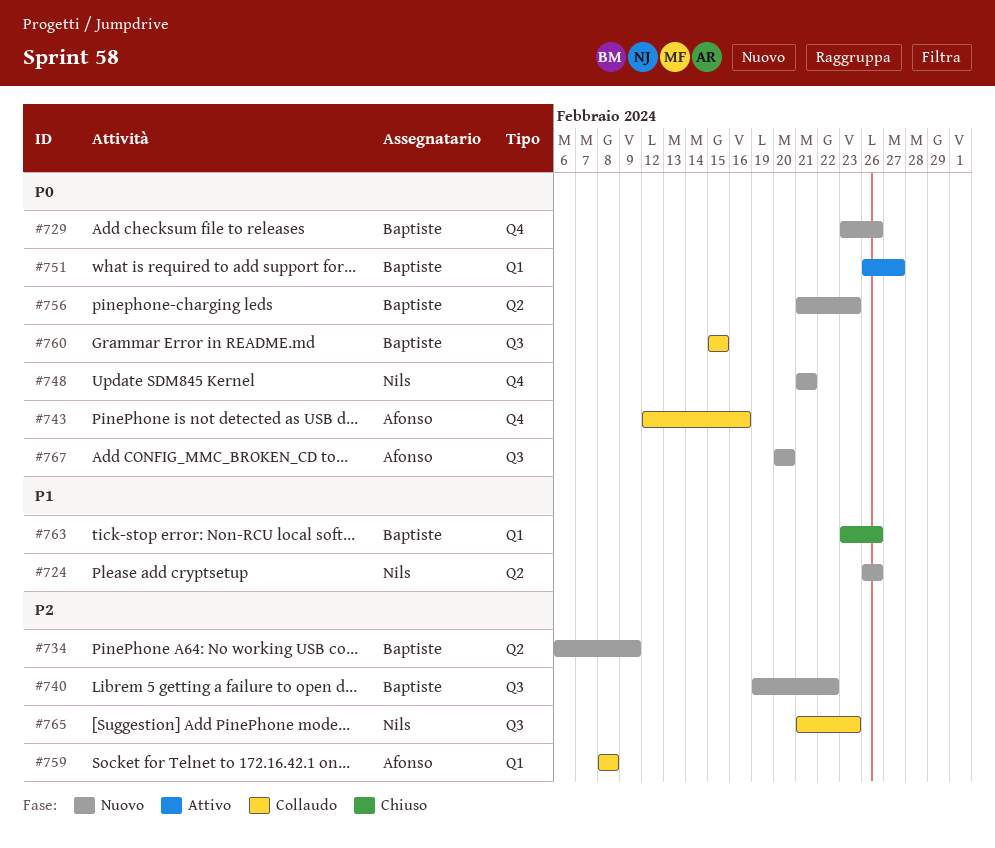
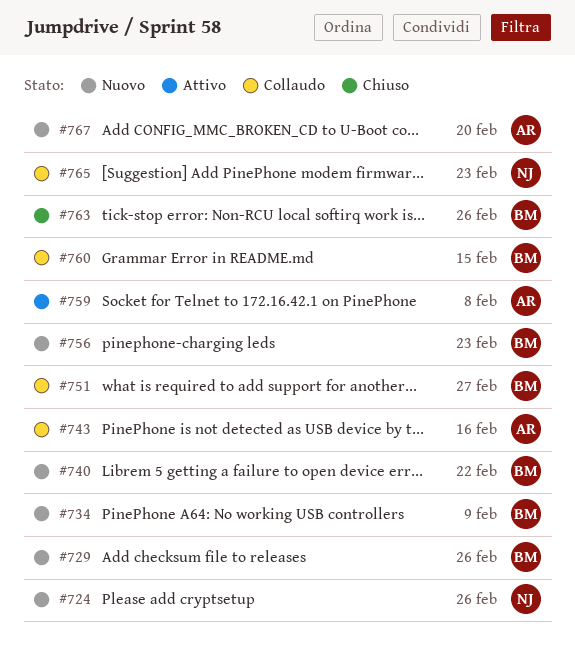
#748: present -> none
#751, status: Attivo -> Collaudo
#759, status: Collaudo -> Attivo

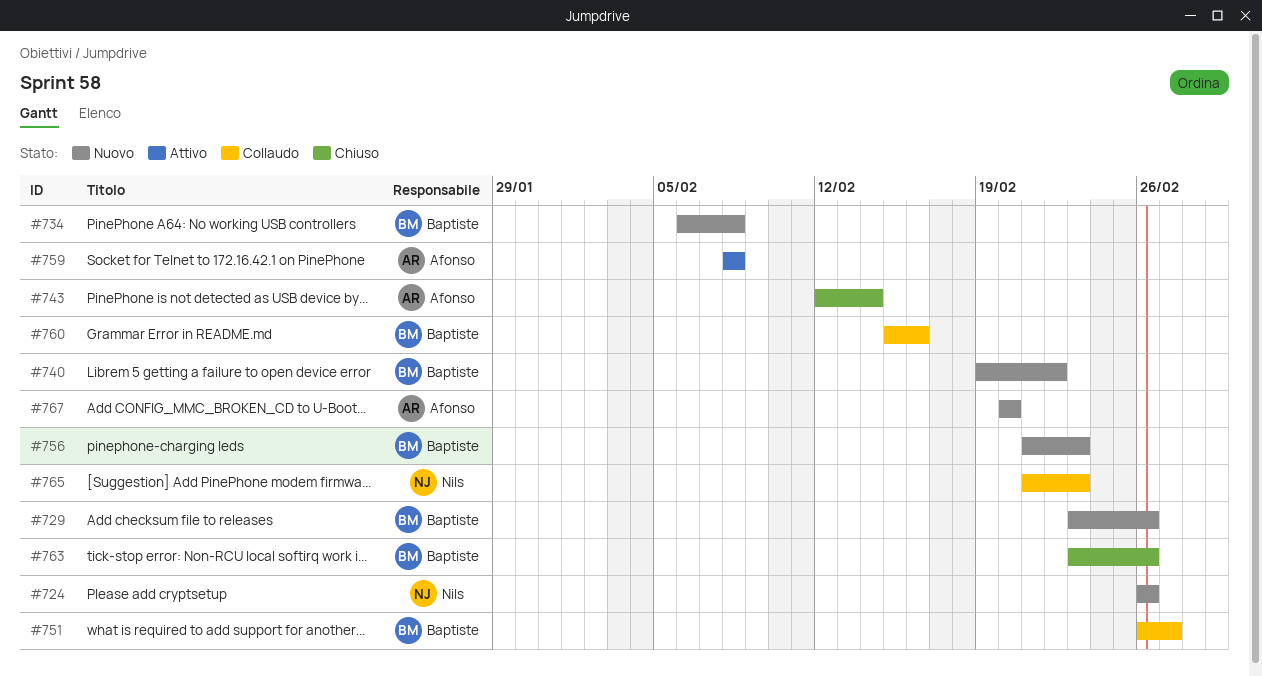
#734, due: Feb 9 -> Feb 8
#743, status: Collaudo -> Chiuso
#743, due: Feb 16 -> Feb 14
#760, due: Feb 15 -> Feb 16

